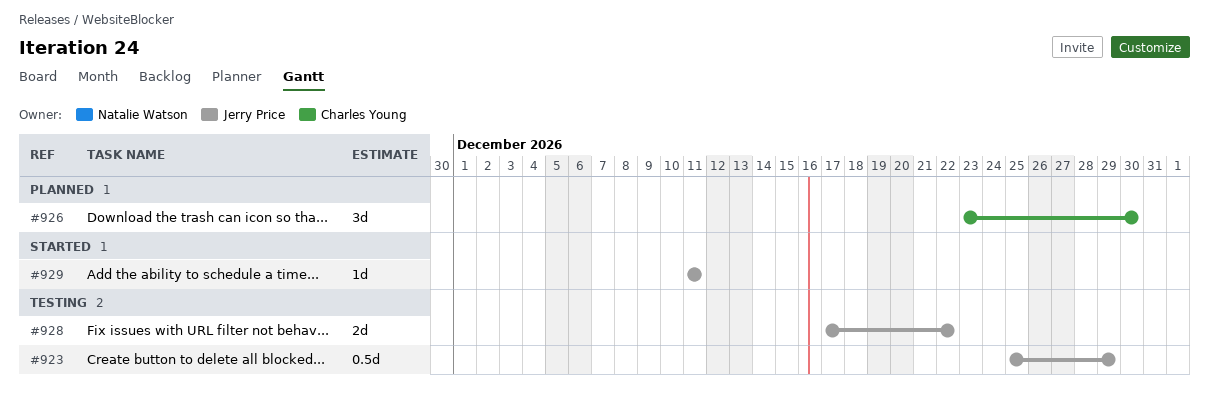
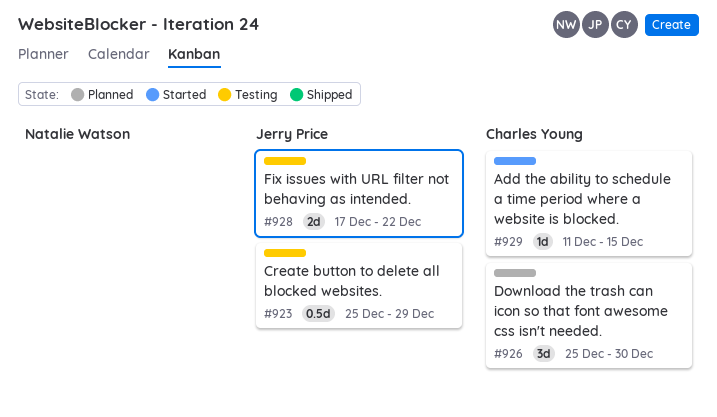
#926, start: Dec 23 -> Dec 25
#929, owner: Jerry Price -> Charles Young
#929, due: Dec 11 -> Dec 15

